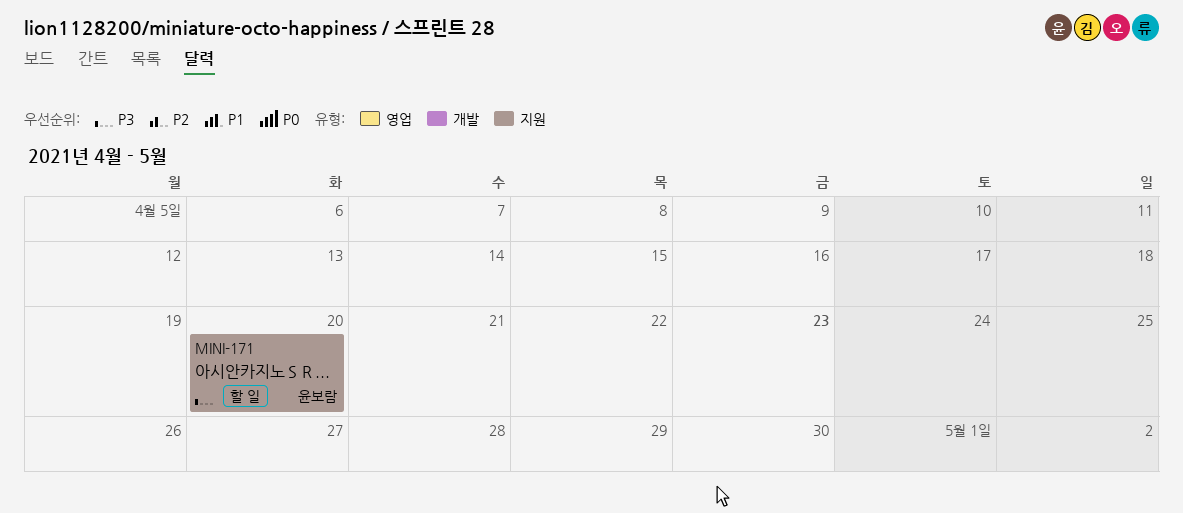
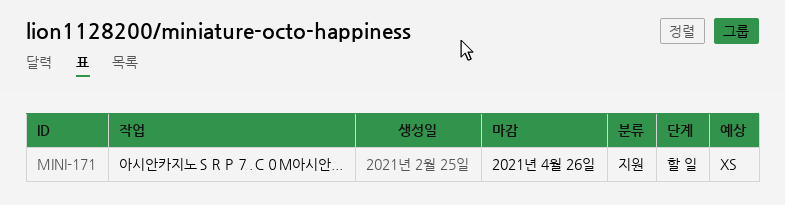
MINI-171, due: Apr 20 -> Apr 26

